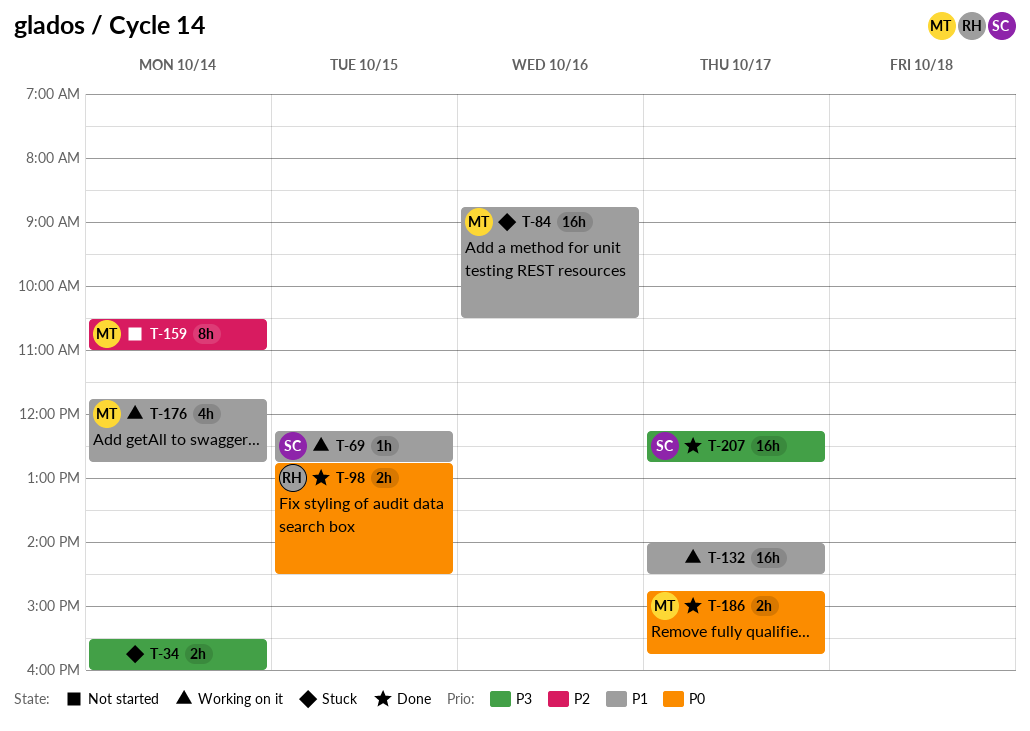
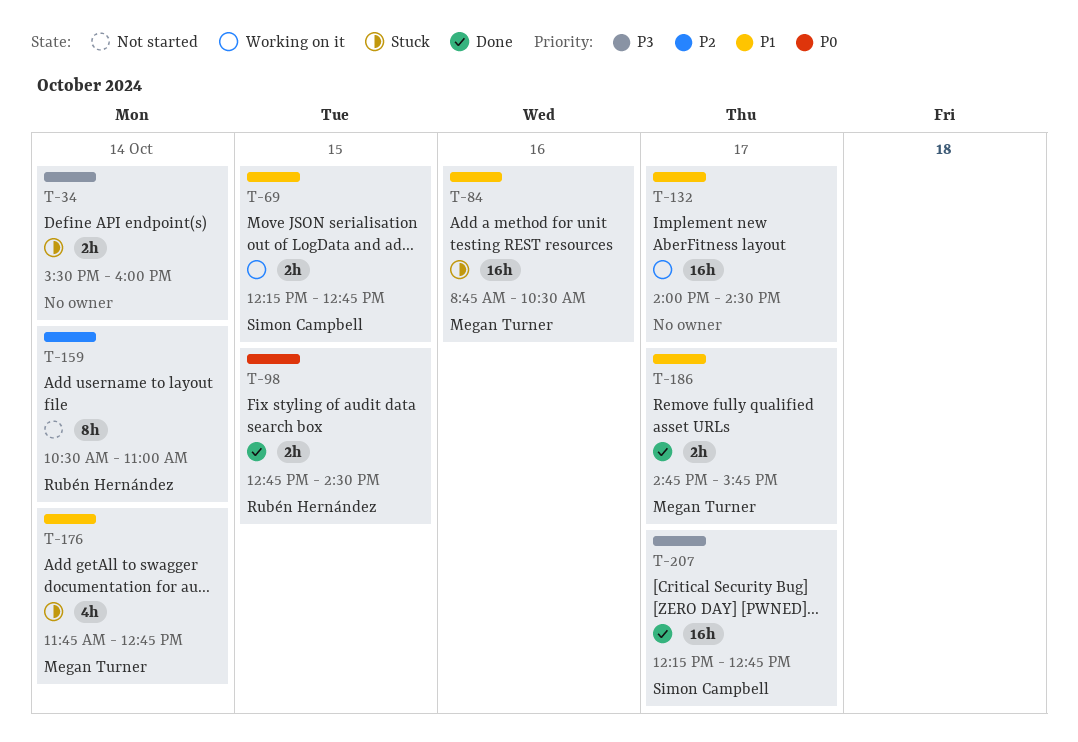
T-69, estimate: 1h -> 2h
T-159, owner: Megan Turner -> Rubén Hernández
T-176, status: Working on it -> Stuck
T-186, priority: P0 -> P1

